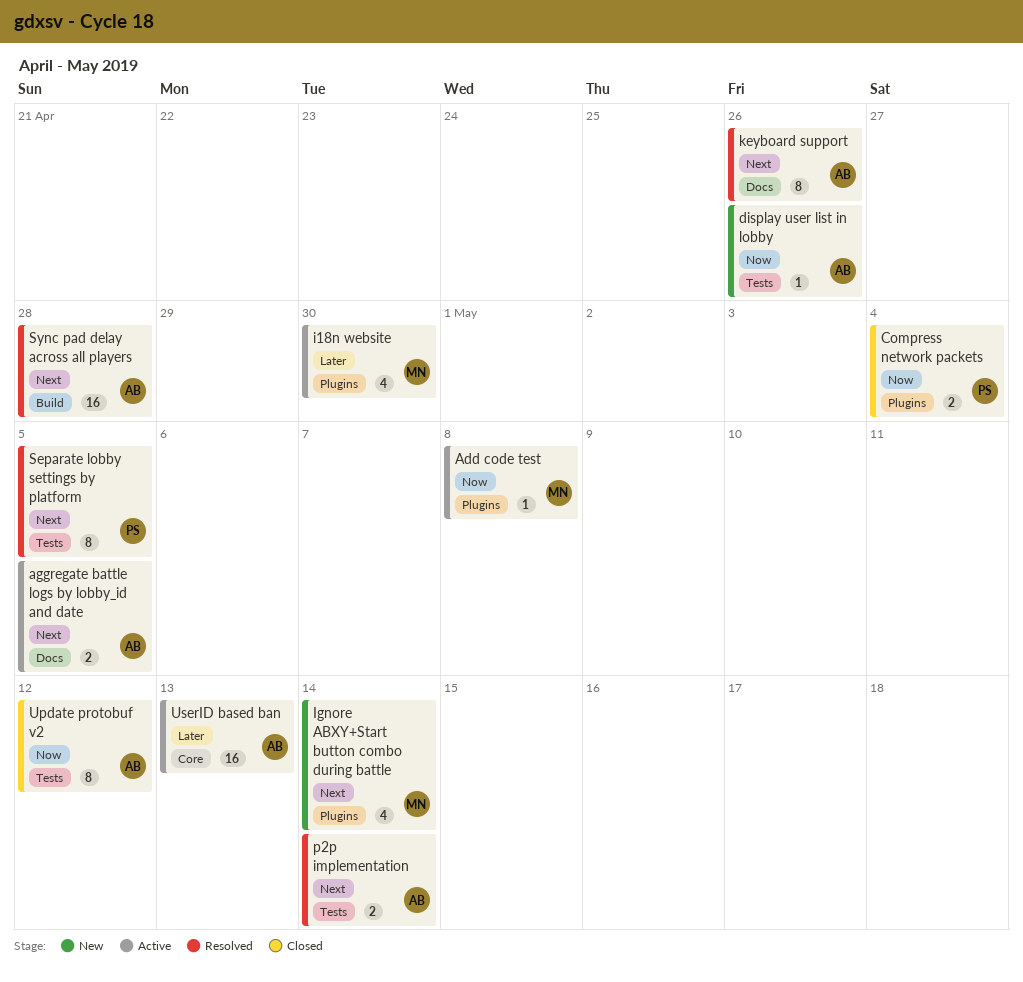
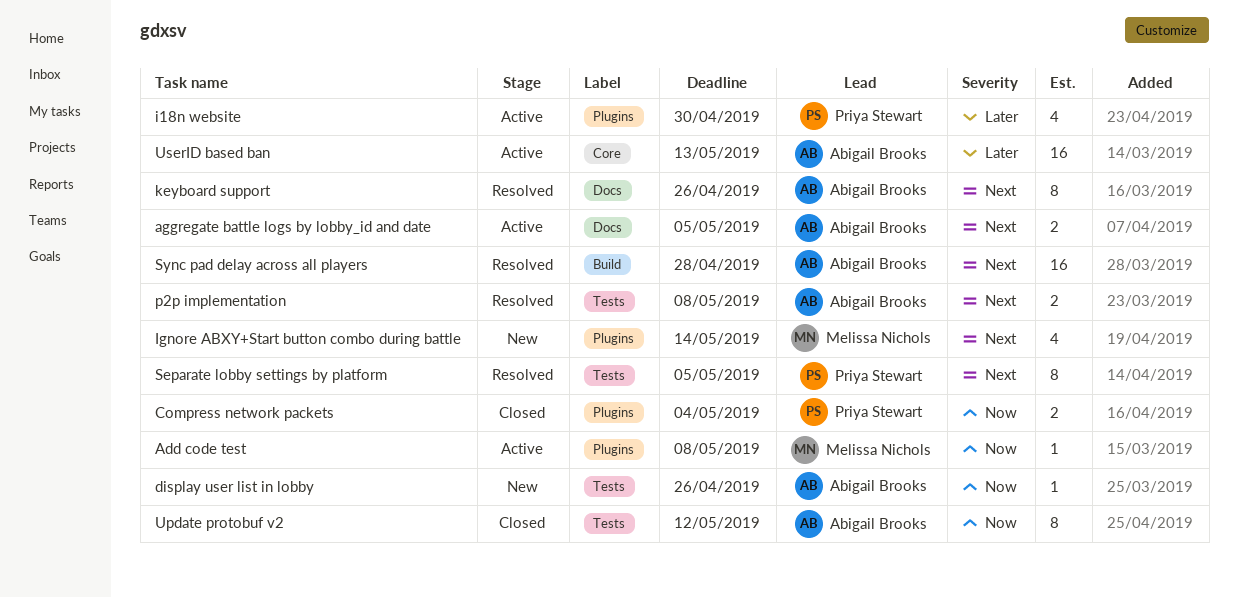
i18n website, owner: Melissa Nichols -> Priya Stewart
p2p implementation, due: May 14 -> May 8

